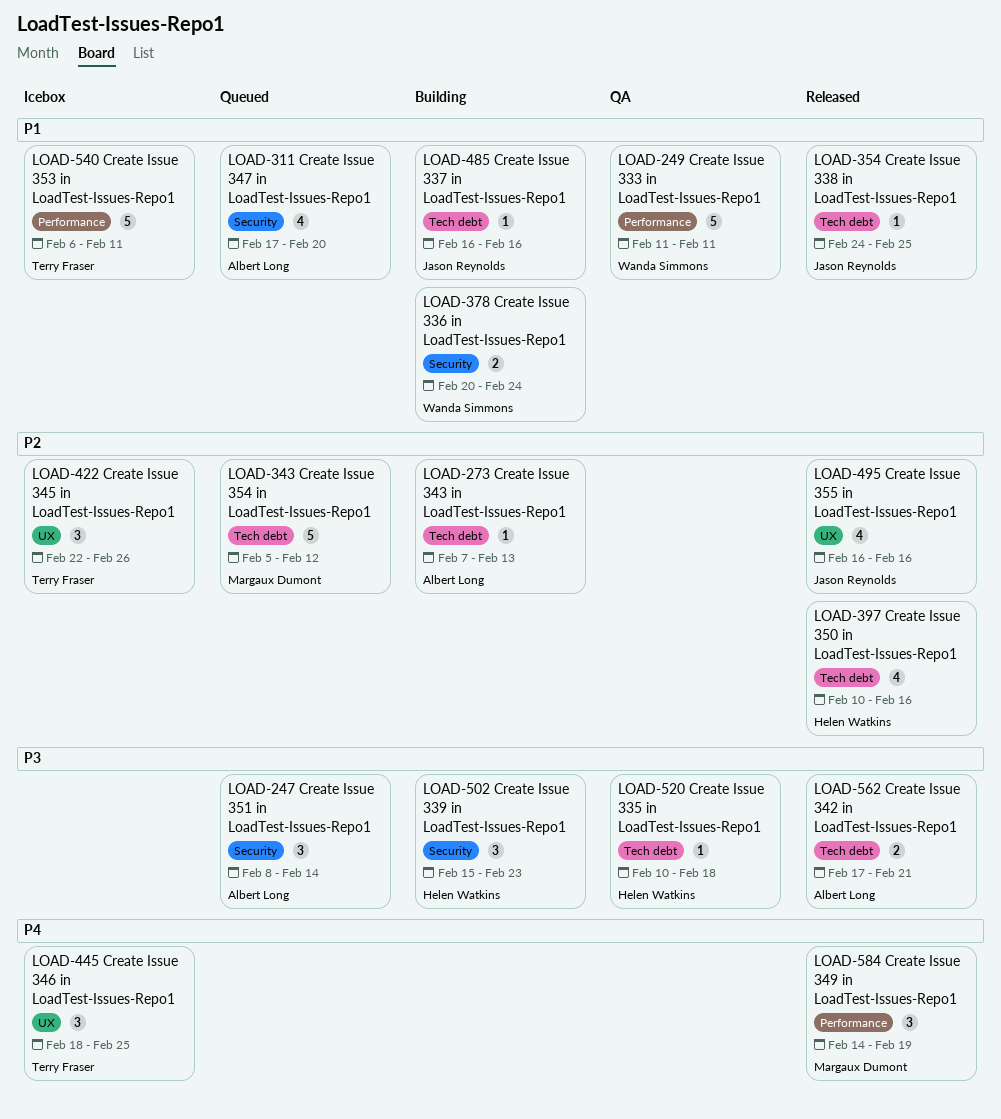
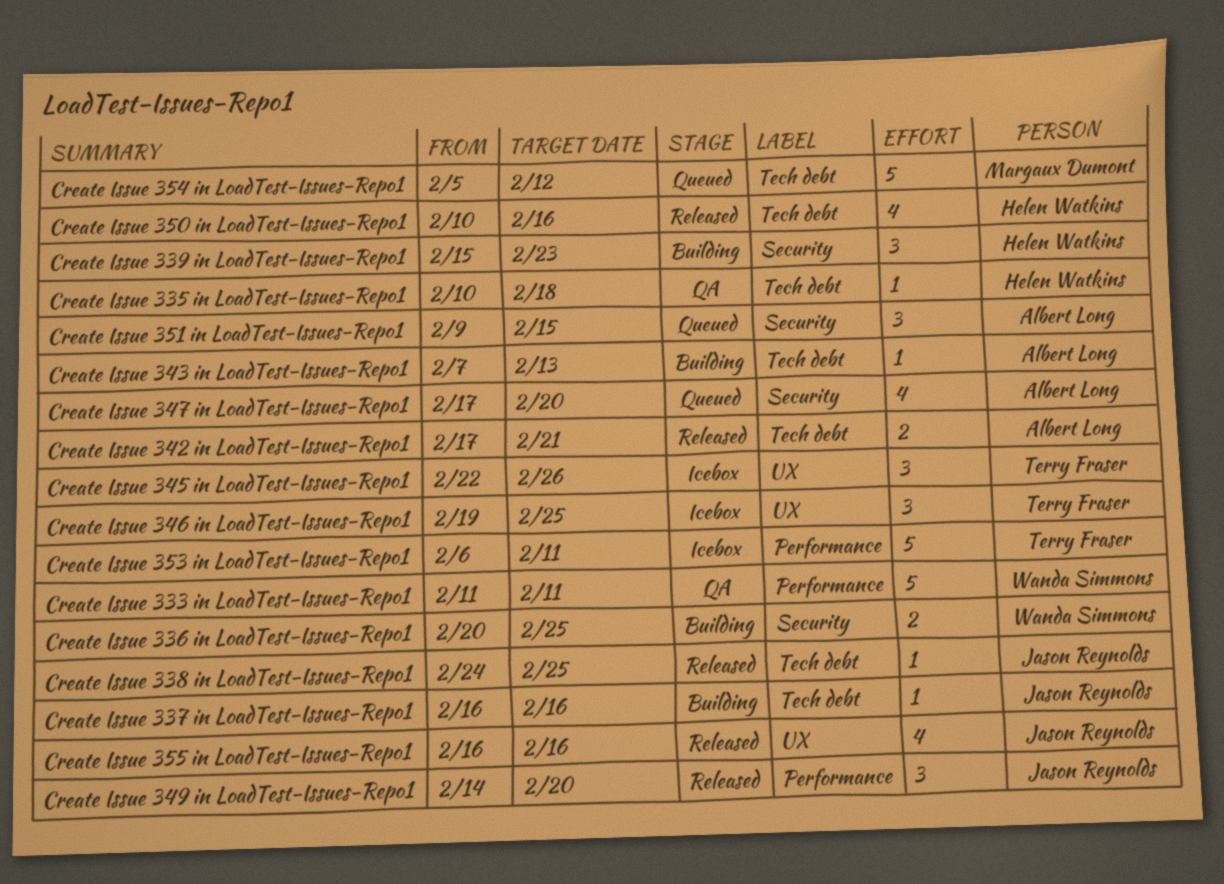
Create Issue 336 in LoadTest-Issues-Repo1, due: Feb 24 -> Feb 25
Create Issue 346 in LoadTest-Issues-Repo1, start: Feb 18 -> Feb 19
Create Issue 349 in LoadTest-Issues-Repo1, owner: Margaux Dumont -> Jason Reynolds
Create Issue 349 in LoadTest-Issues-Repo1, due: Feb 19 -> Feb 20
Create Issue 351 in LoadTest-Issues-Repo1, start: Feb 8 -> Feb 9
Create Issue 351 in LoadTest-Issues-Repo1, due: Feb 14 -> Feb 15

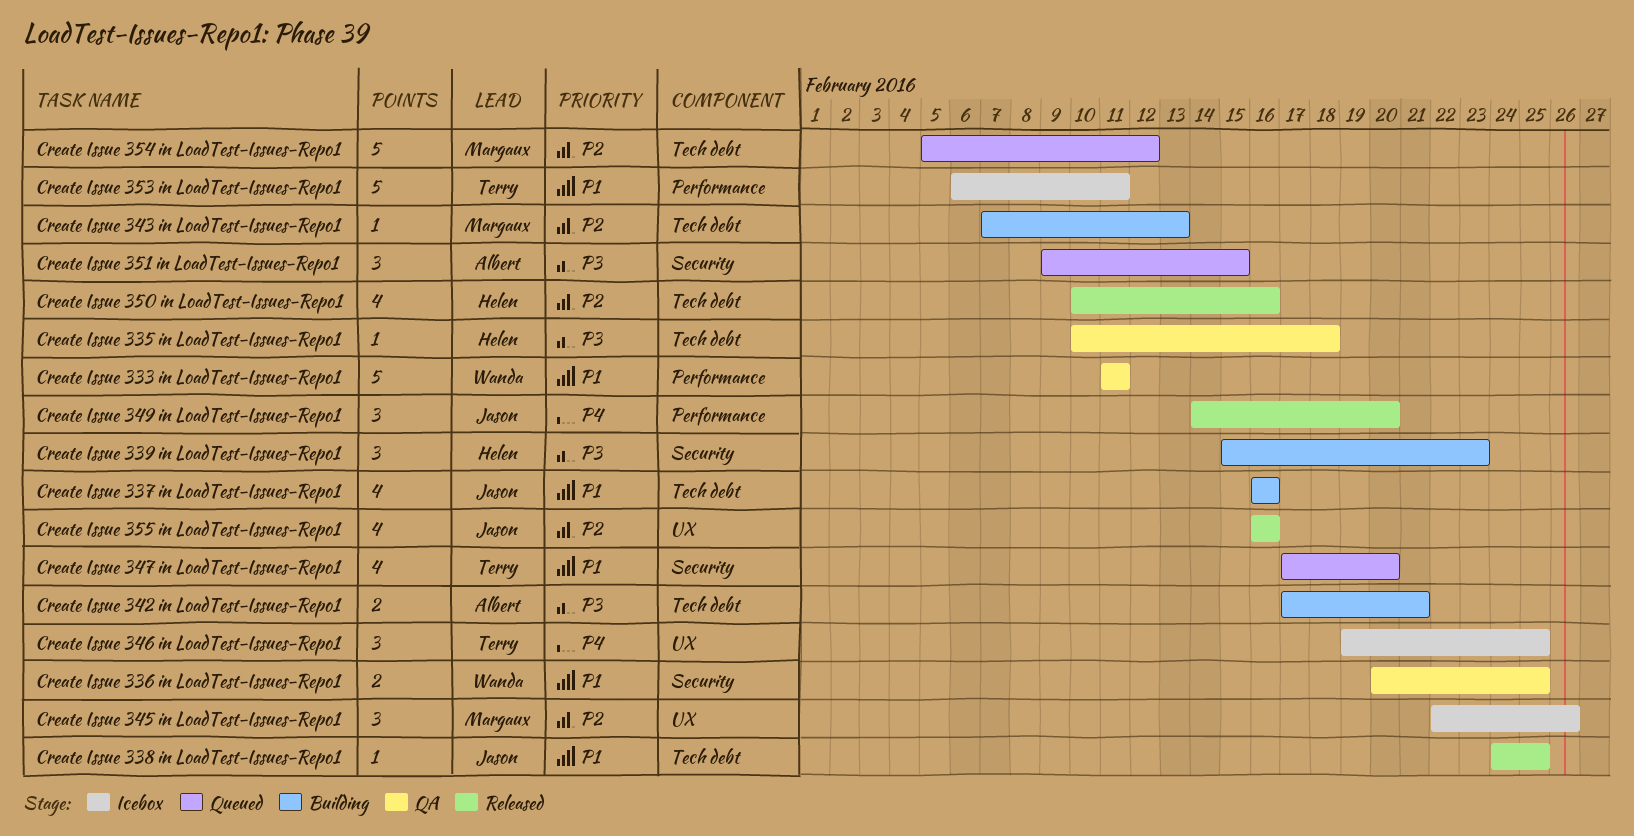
Create Issue 336 in LoadTest-Issues-Repo1, status: Building -> QA
Create Issue 337 in LoadTest-Issues-Repo1, estimate: 1 -> 4
Create Issue 342 in LoadTest-Issues-Repo1, status: Released -> Building
Create Issue 343 in LoadTest-Issues-Repo1, owner: Albert Long -> Margaux Dumont
Create Issue 345 in LoadTest-Issues-Repo1, owner: Terry Fraser -> Margaux Dumont
Create Issue 347 in LoadTest-Issues-Repo1, owner: Albert Long -> Terry Fraser

